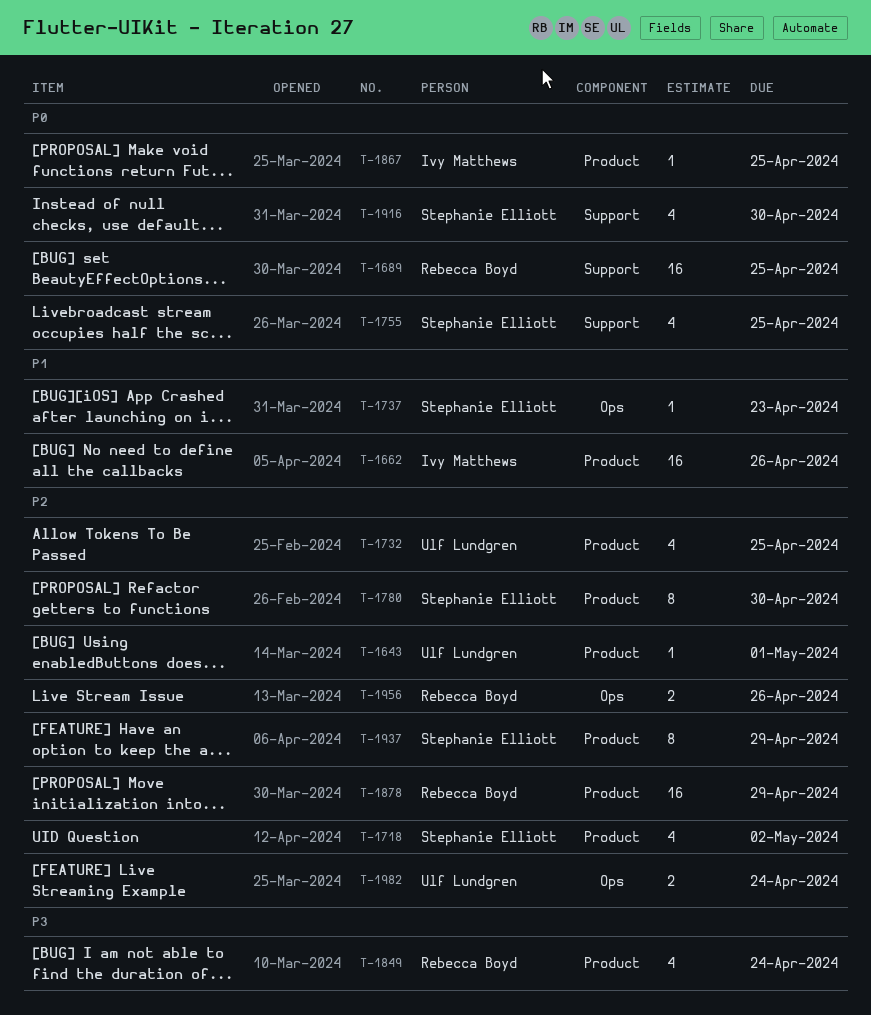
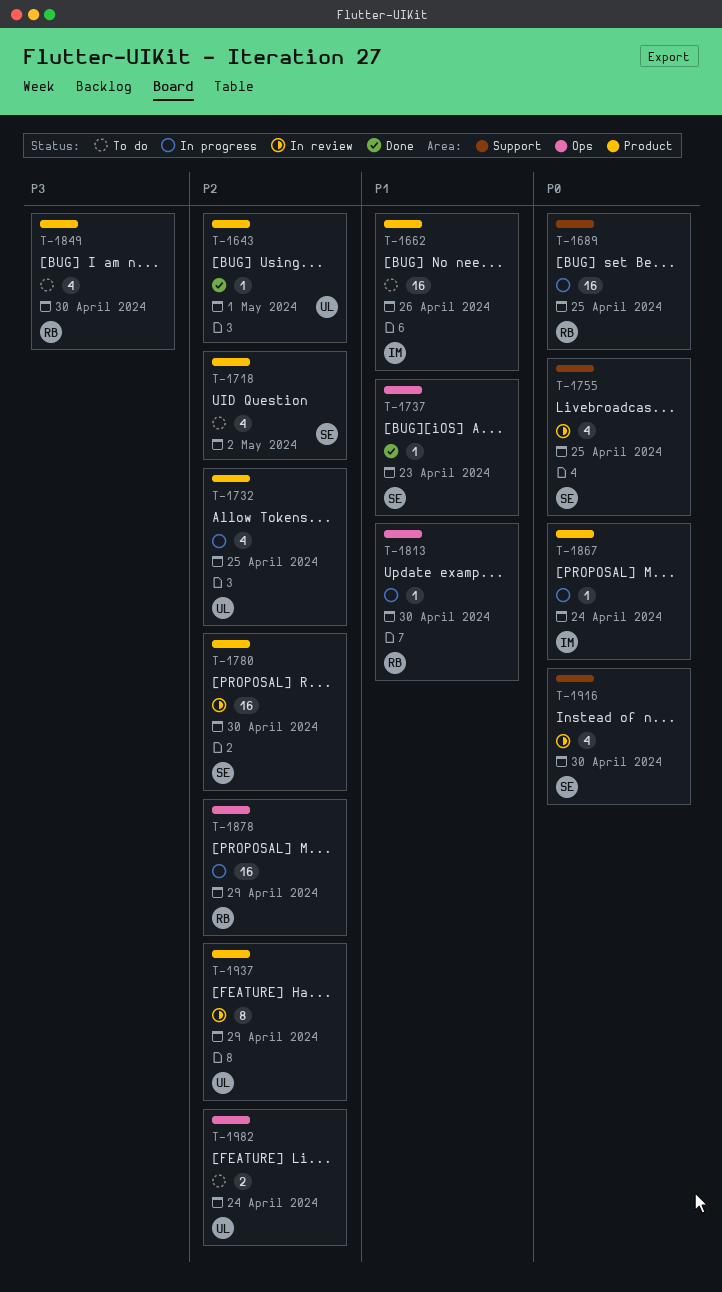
T-1780, estimate: 8 -> 16
T-1813: none -> present
T-1849, due: Apr 24 -> Apr 30
T-1867, due: Apr 25 -> Apr 24
T-1878, label: Product -> Ops
T-1937, owner: Stephanie Elliott -> Ulf Lundgren
T-1956: present -> none

